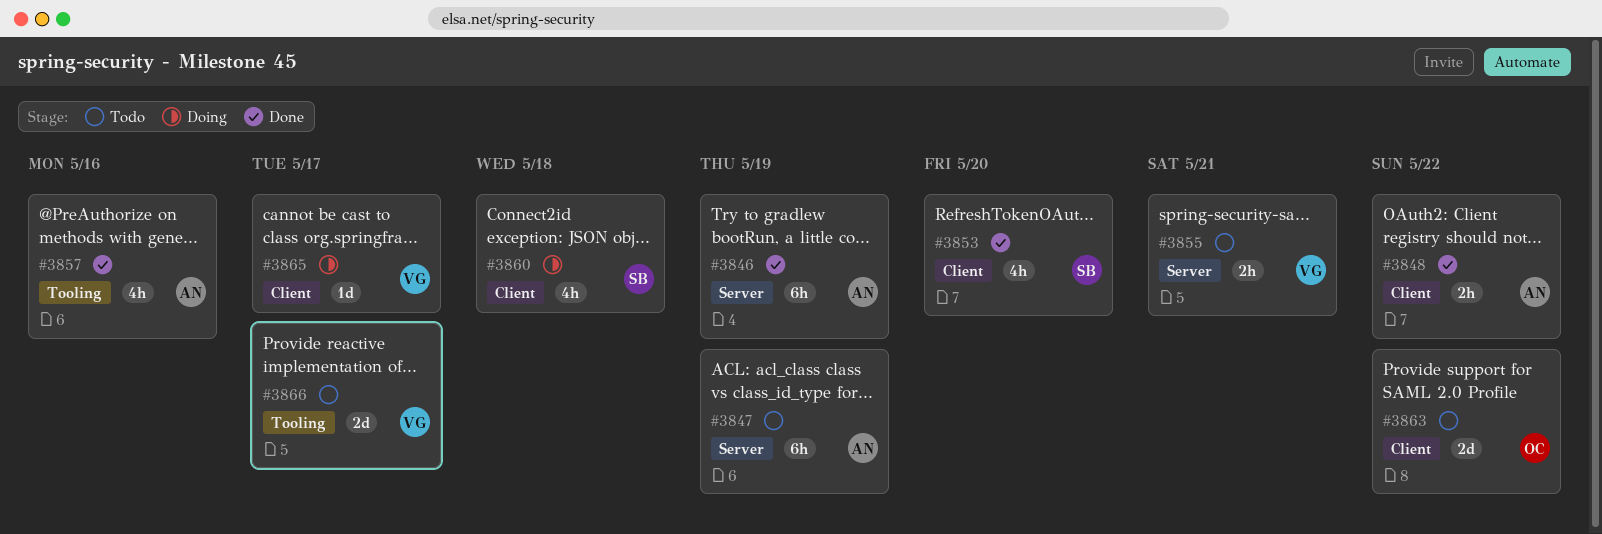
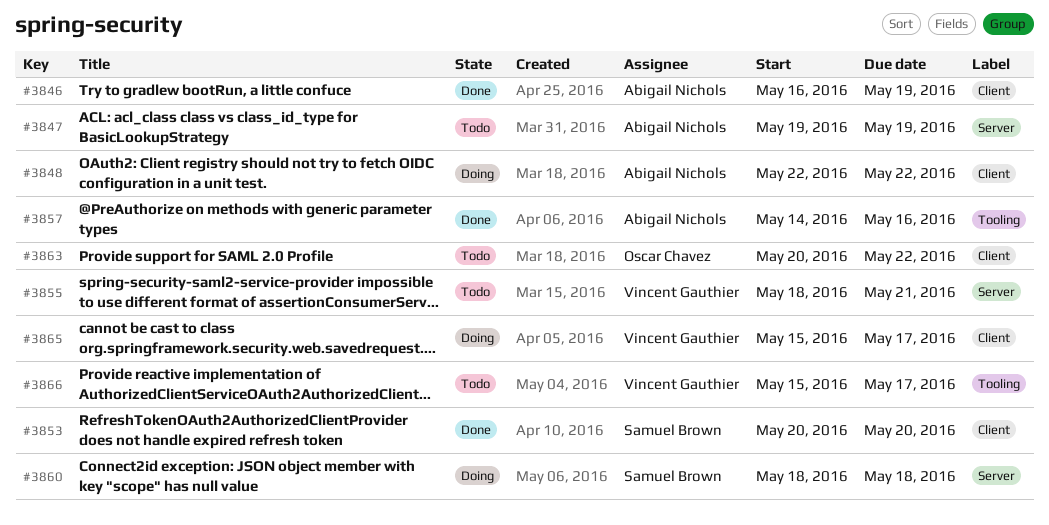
#3846, label: Server -> Client
#3848, status: Done -> Doing
#3860, label: Client -> Server

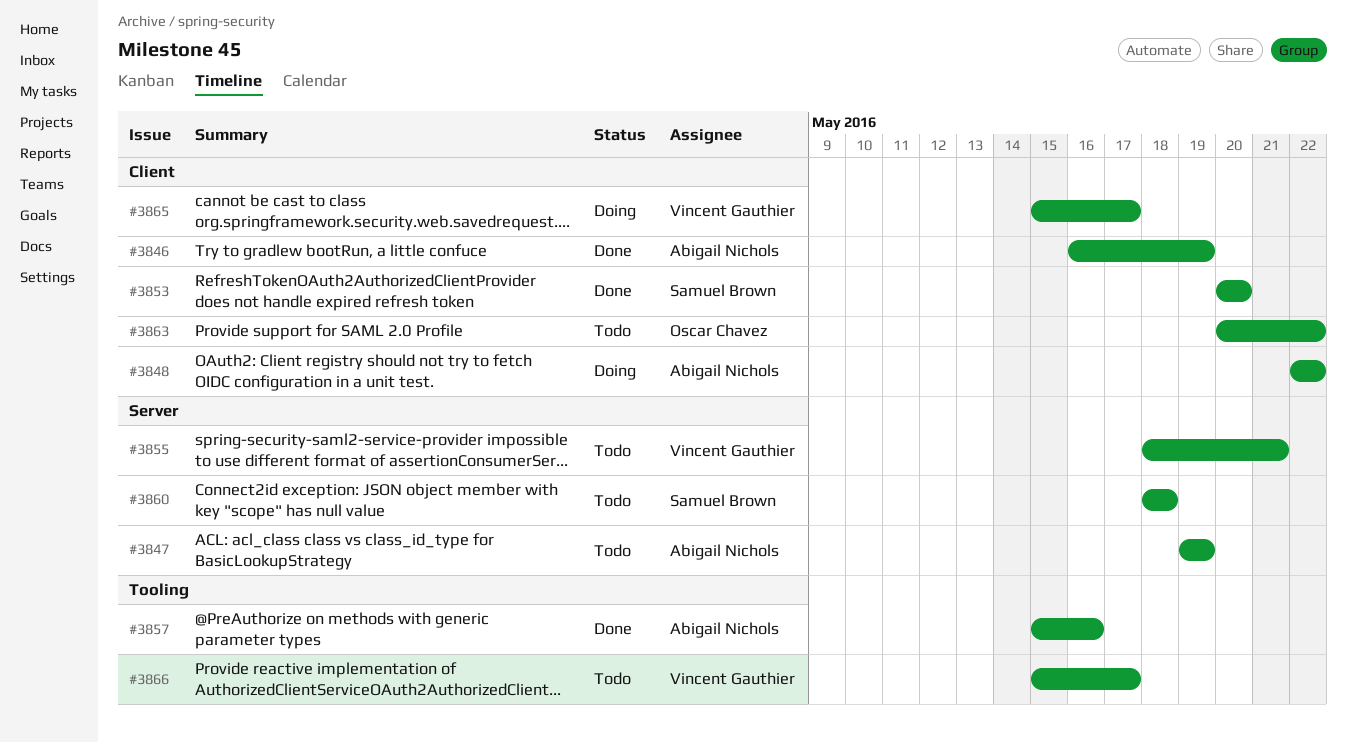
#3857, start: May 14 -> May 15
#3860, status: Doing -> Todo

